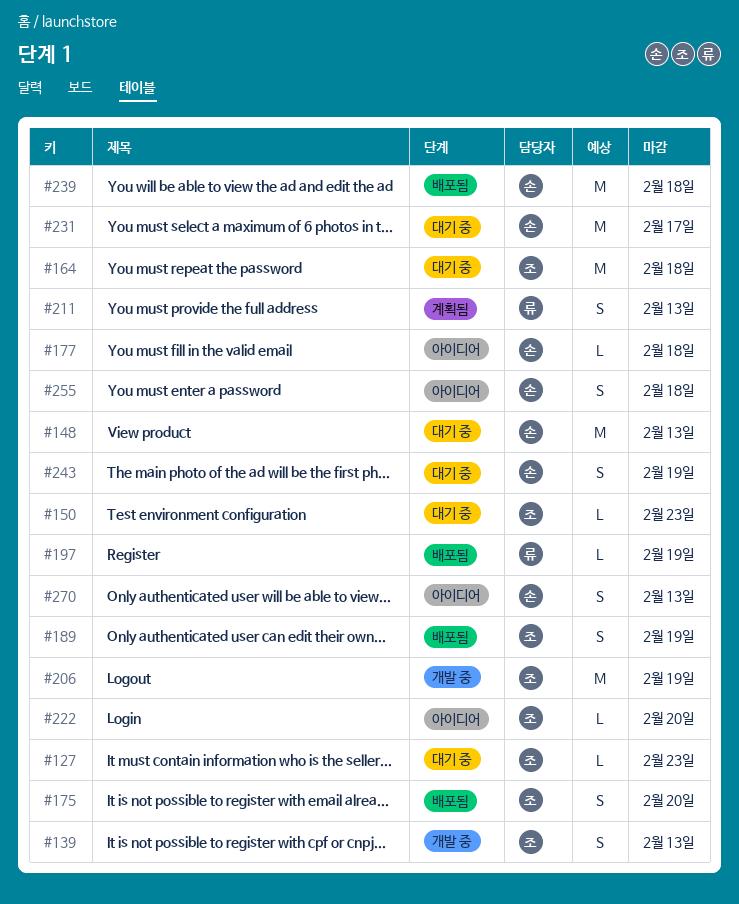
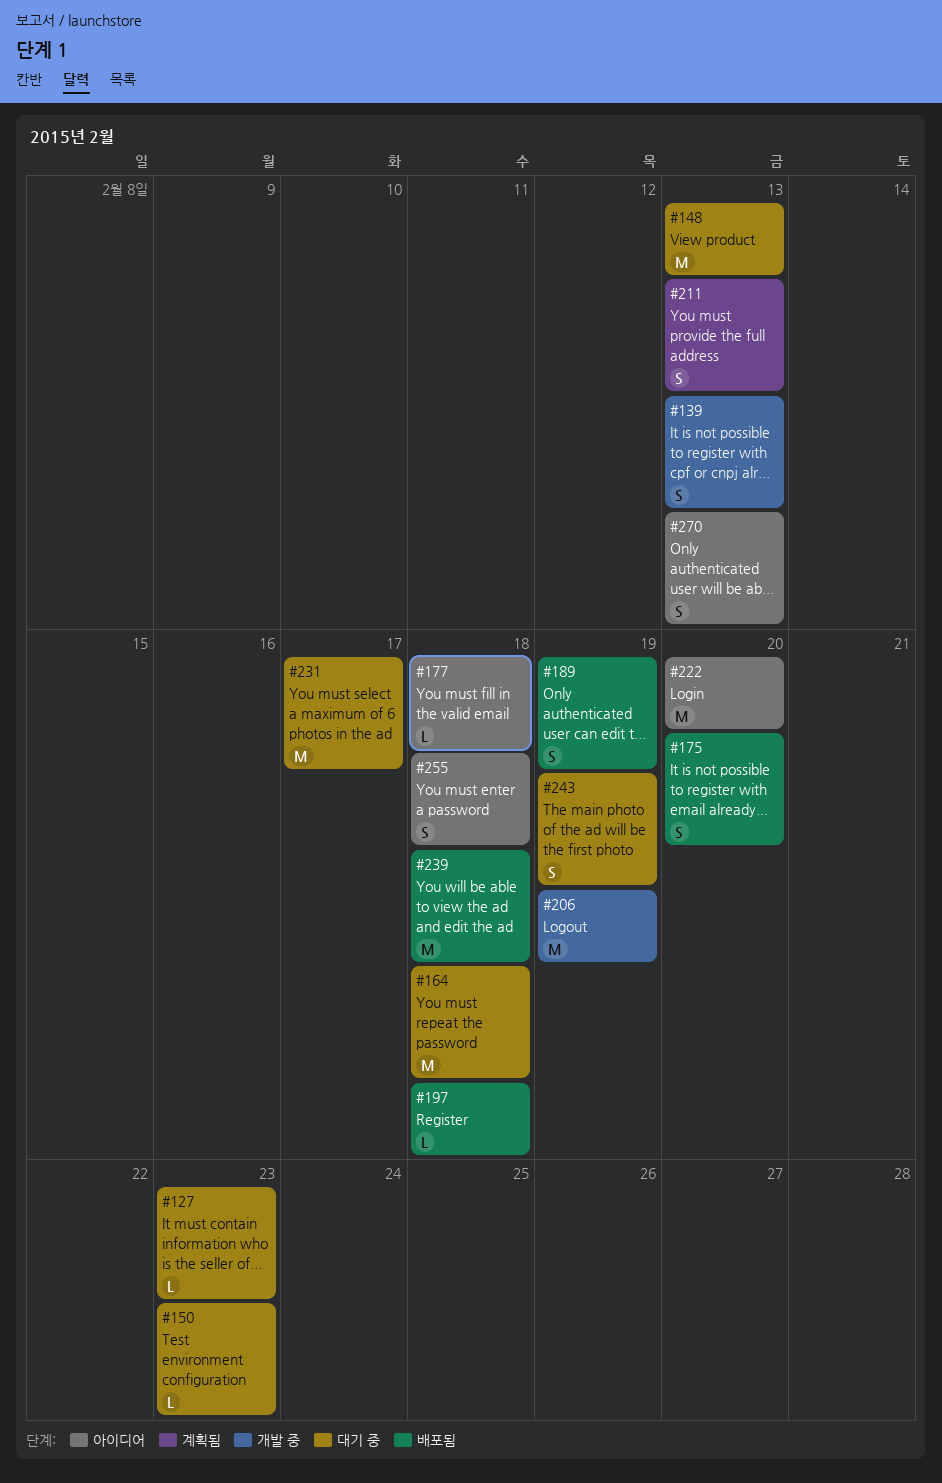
#197, due: Feb 19 -> Feb 18
#222, estimate: L -> M

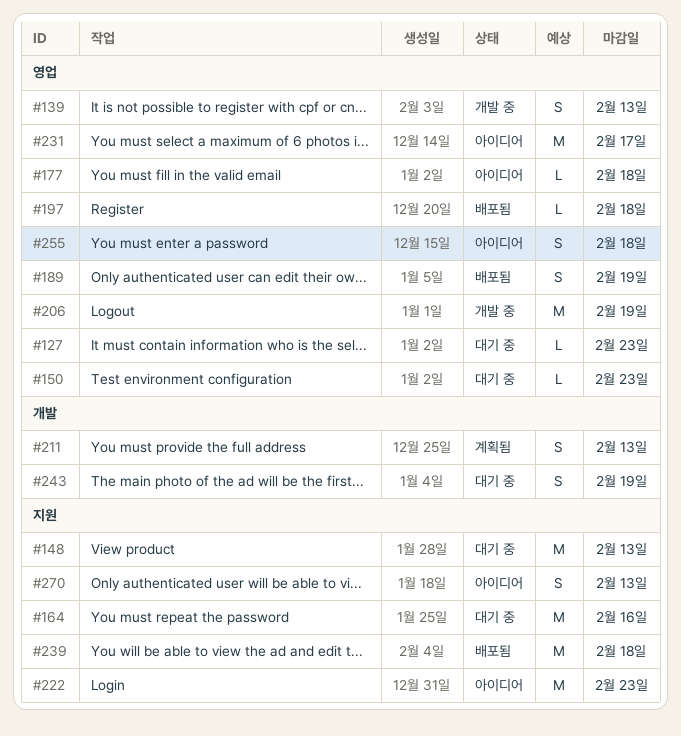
#164, due: Feb 18 -> Feb 16
#175: present -> none
#222, due: Feb 20 -> Feb 23
#231, status: 대기 중 -> 아이디어

